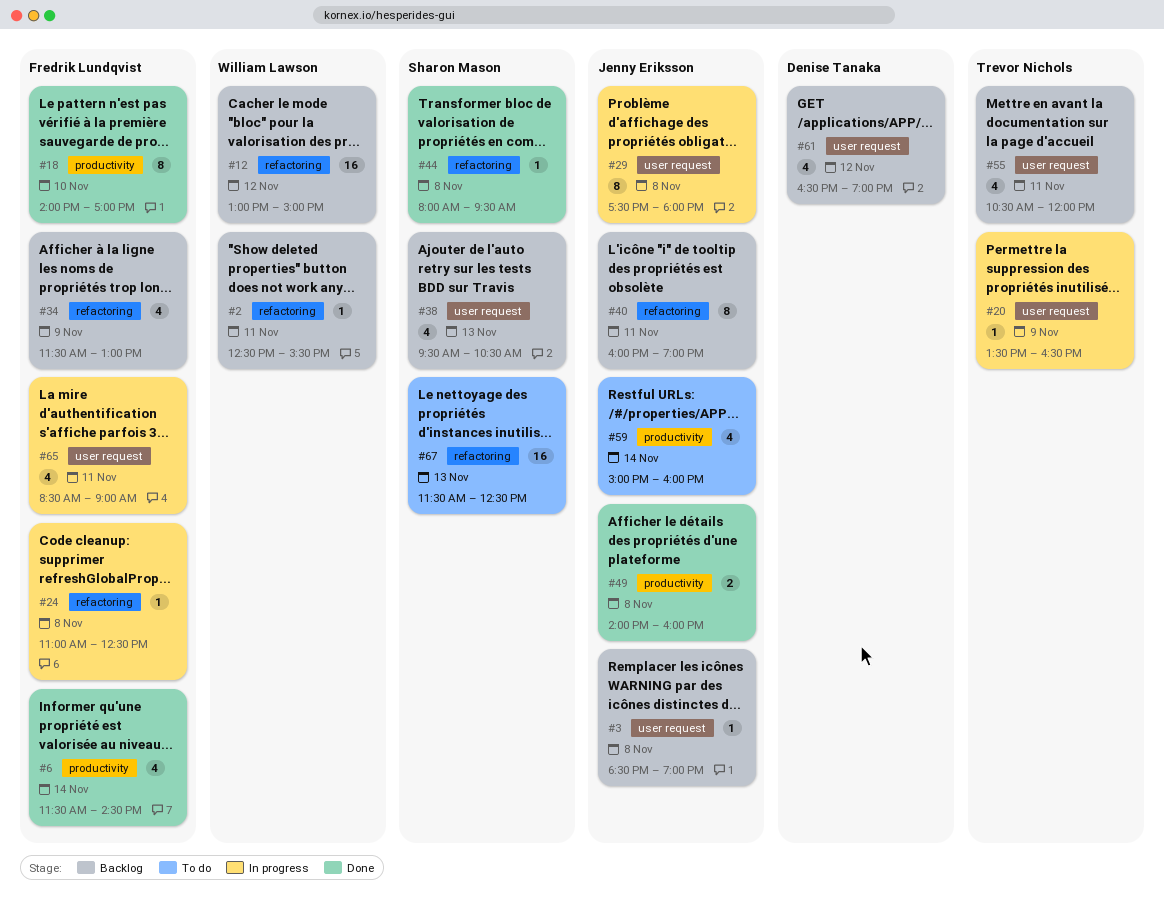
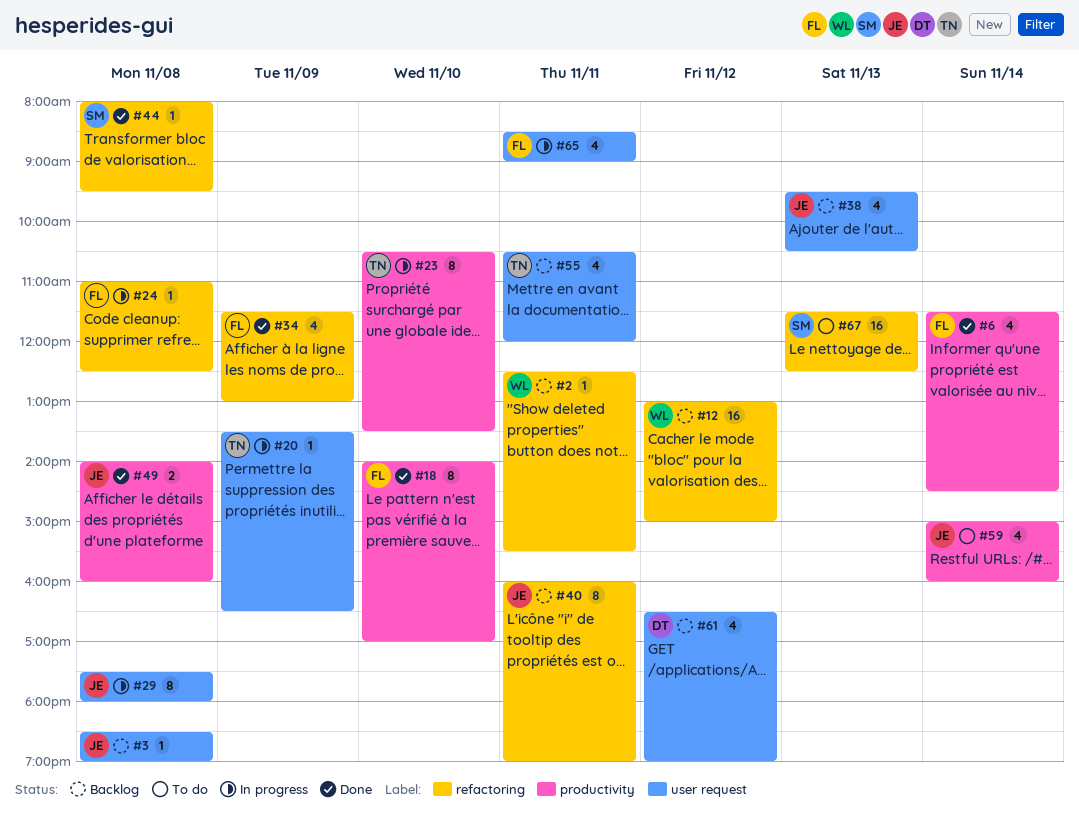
#23: none -> present
#34, status: Backlog -> Done
#38, owner: Sharon Mason -> Jenny Eriksson

